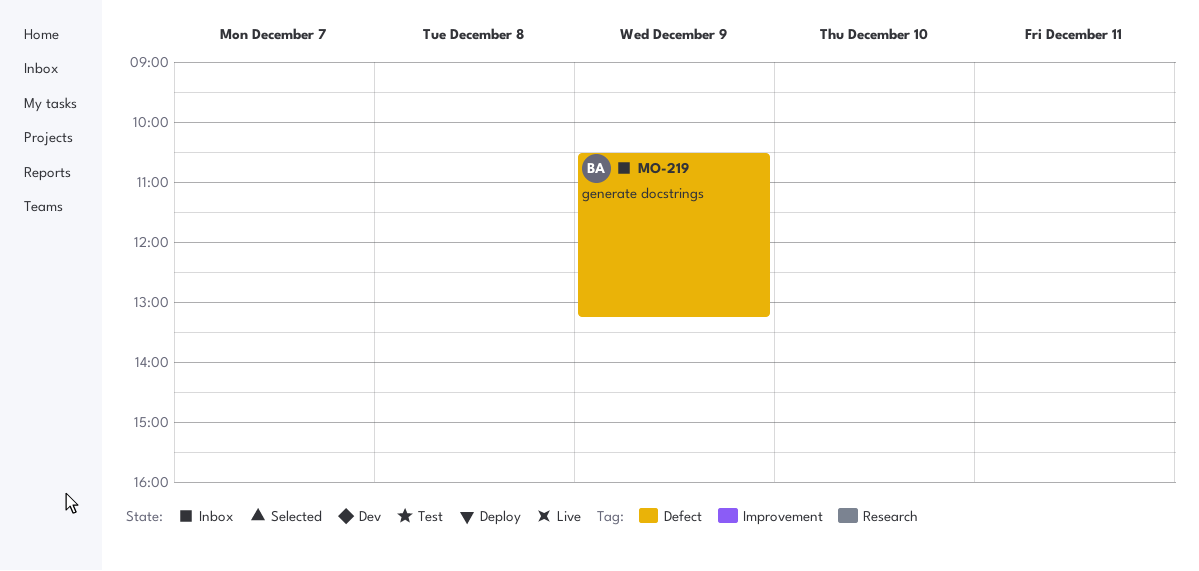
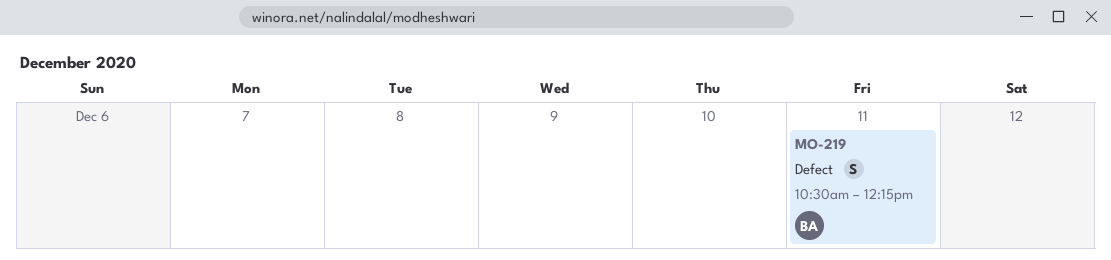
MO-219, day: Dec 9 -> Dec 11
MO-219, ends: 13:15 -> 12:15

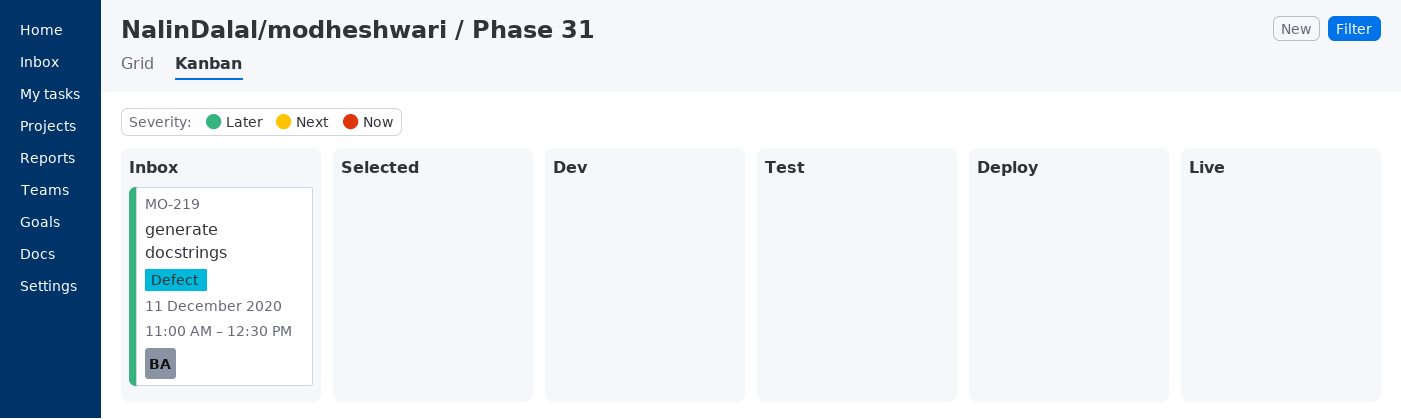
MO-219, begins: 10:30 -> 11:00
MO-219, ends: 12:15 -> 12:30

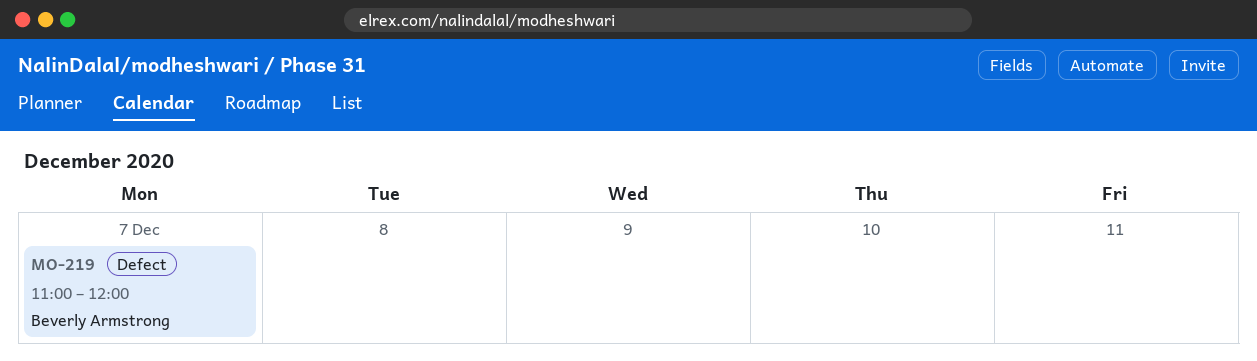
MO-219, day: Dec 11 -> Dec 7
MO-219, ends: 12:30 -> 12:00

